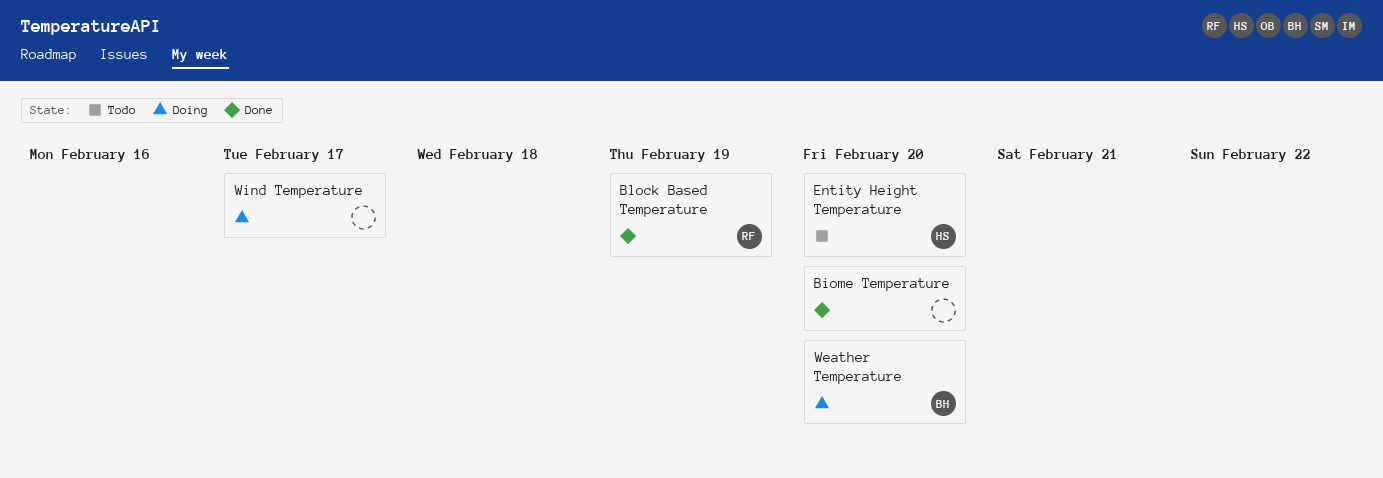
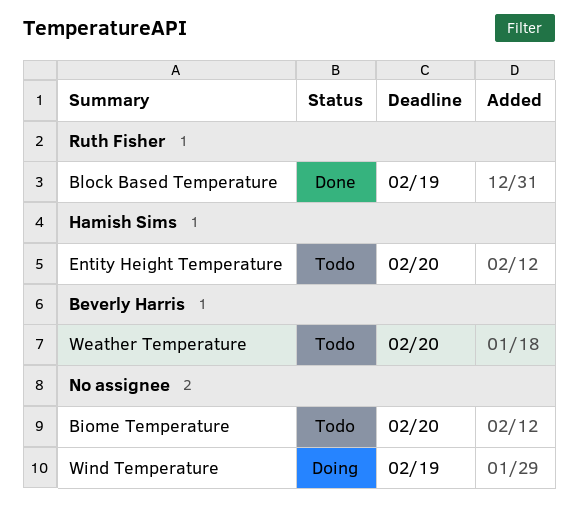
Biome Temperature, status: Done -> Todo
Weather Temperature, status: Doing -> Todo
Wind Temperature, due: Feb 17 -> Feb 19

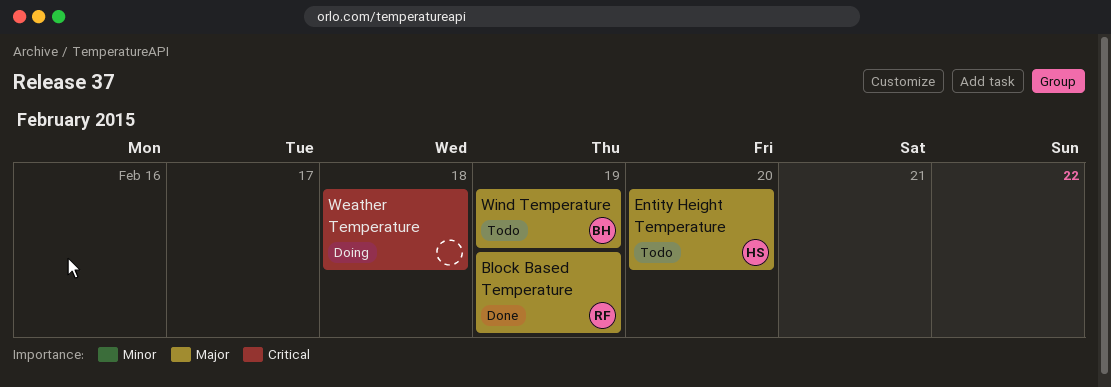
Biome Temperature: present -> none
Weather Temperature, status: Todo -> Doing
Weather Temperature, owner: Beverly Harris -> none
Weather Temperature, due: Feb 20 -> Feb 18
Wind Temperature, status: Doing -> Todo
Wind Temperature, owner: none -> Beverly Harris

